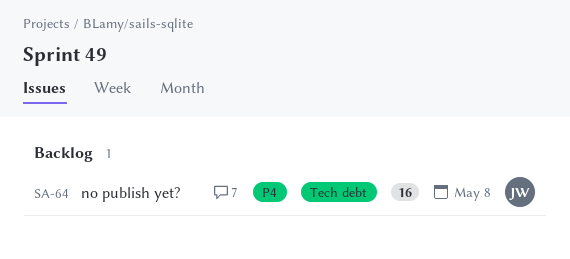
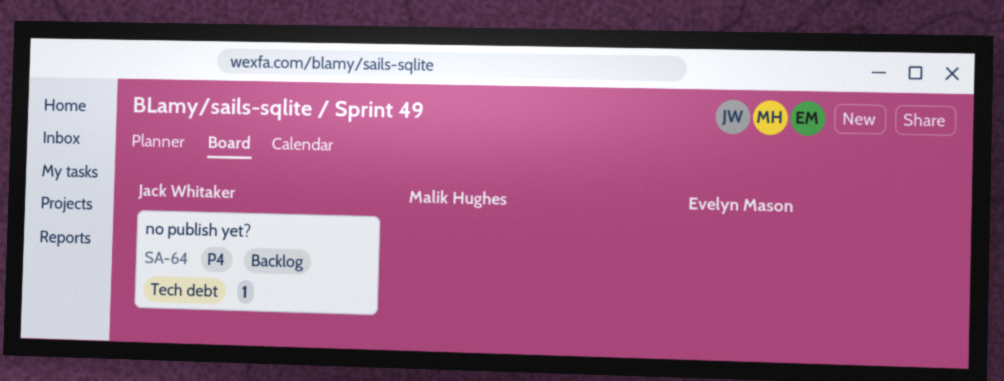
SA-64, estimate: 16 -> 1

